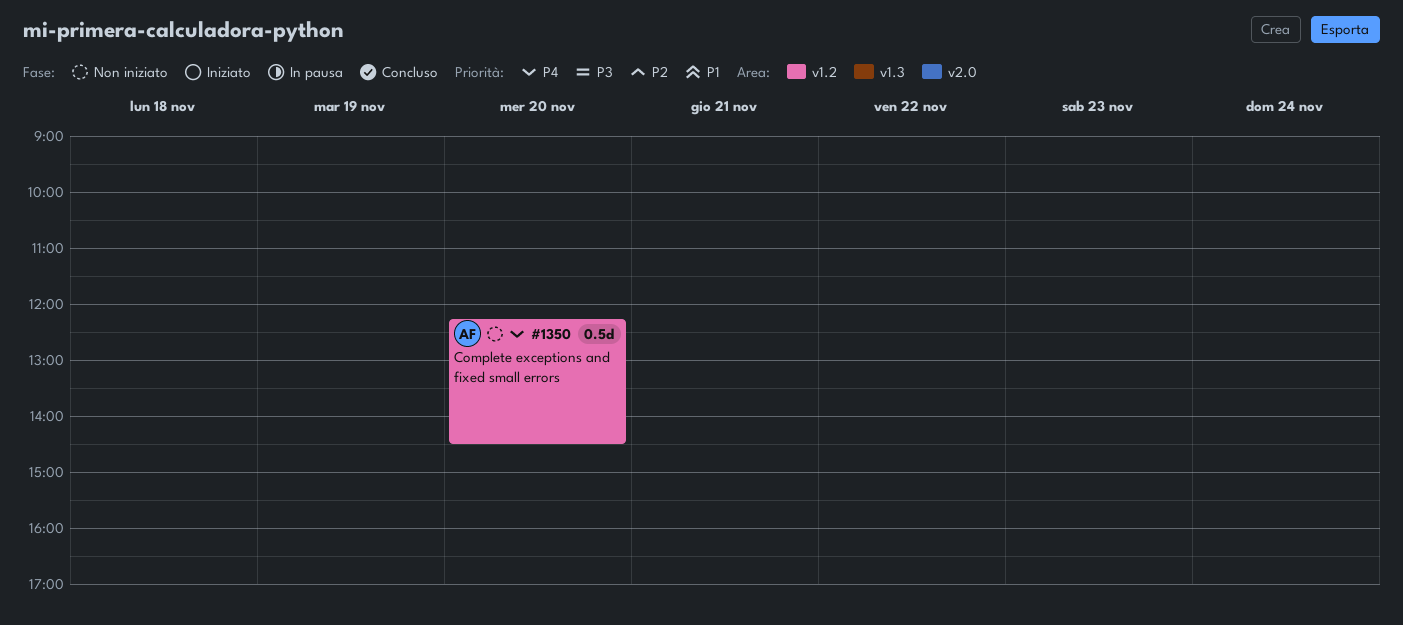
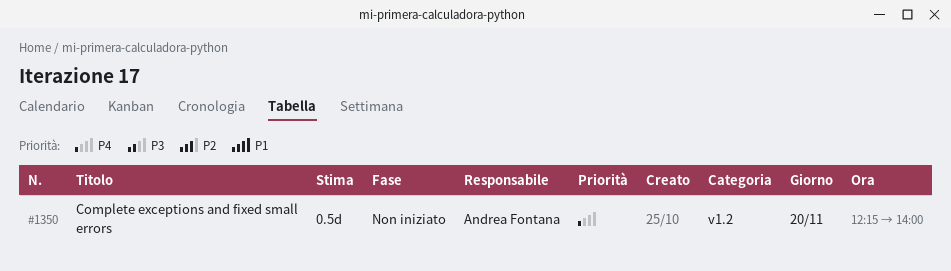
#1350, ends: 14:30 -> 14:00

